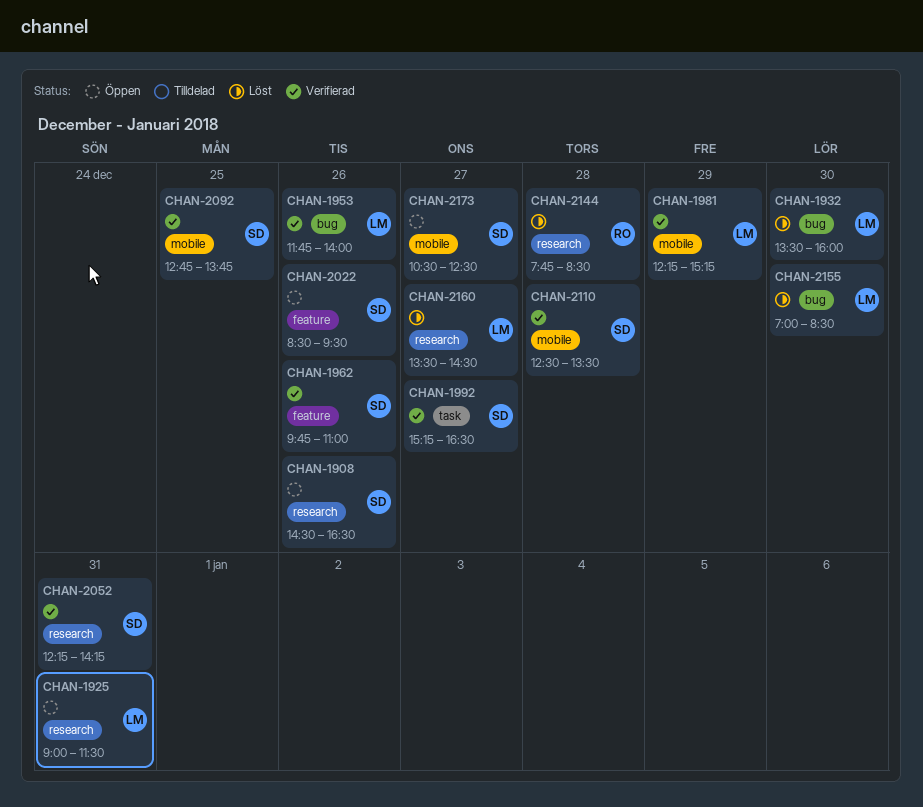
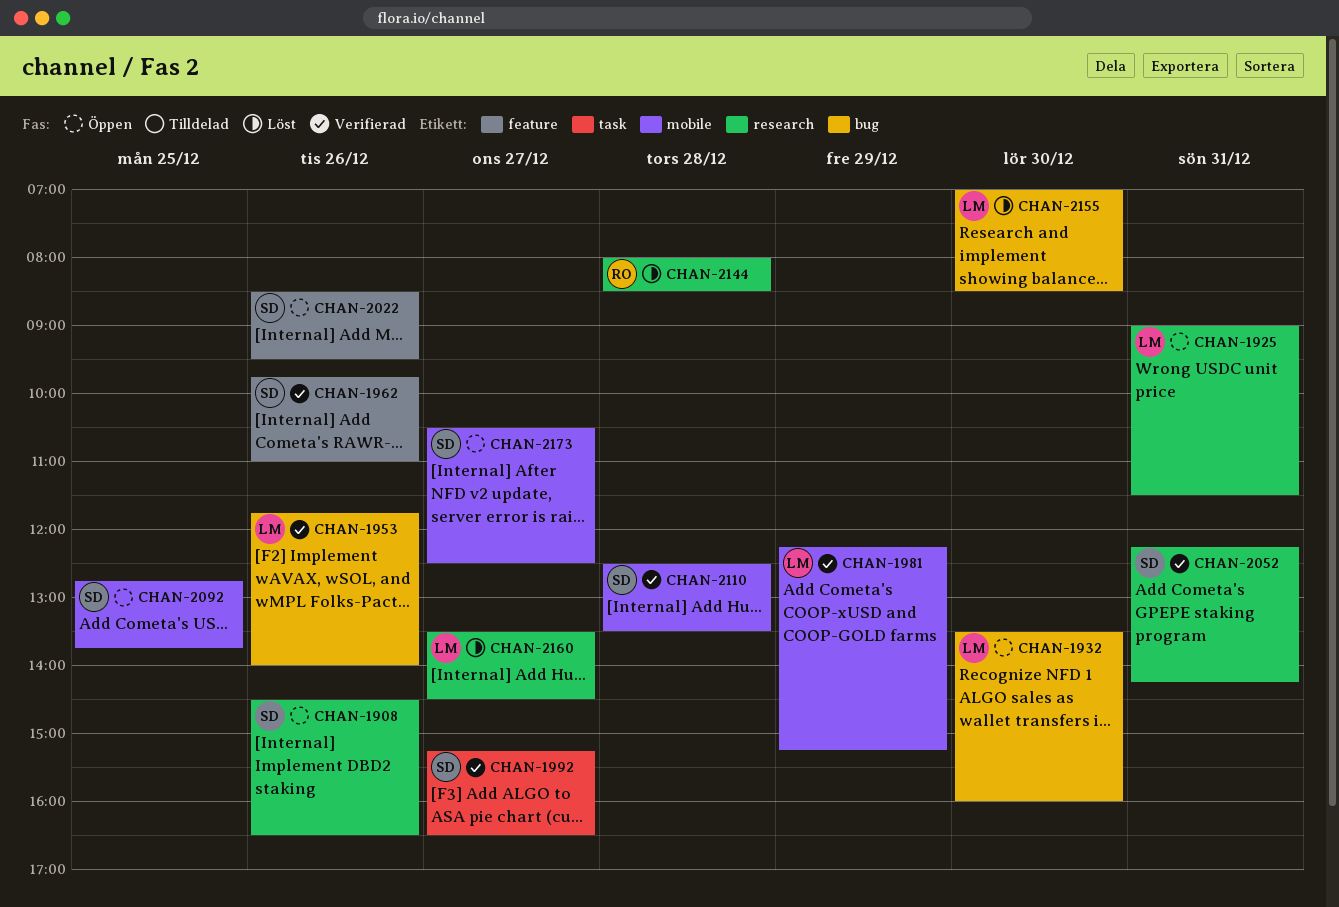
CHAN-1932, status: Löst -> Öppen
CHAN-2092, status: Verifierad -> Öppen
CHAN-2144, begins: 07:45 -> 08:00

